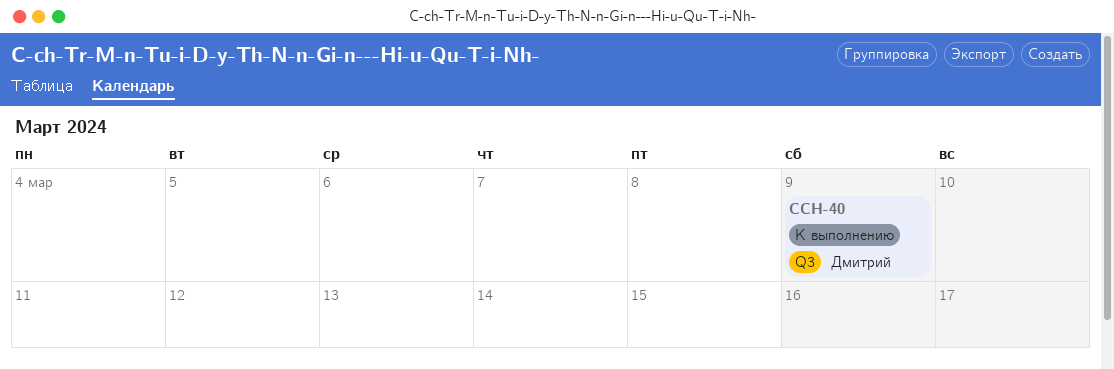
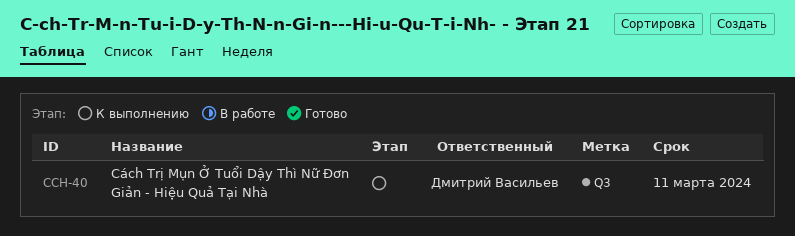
CCH-40, due: Mar 9 -> Mar 11

